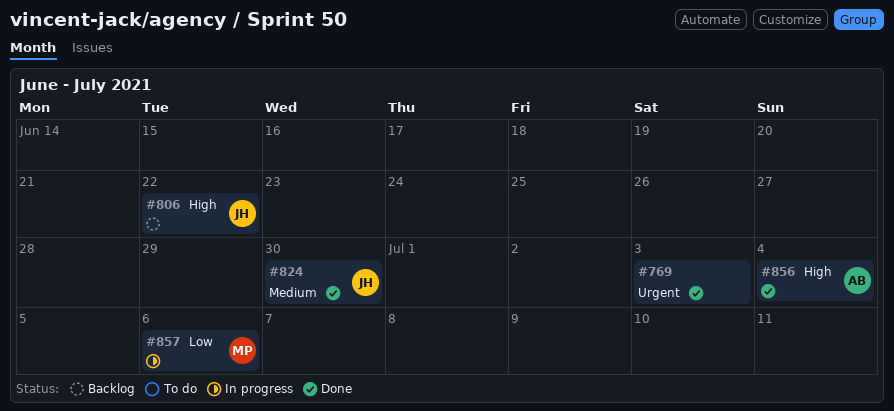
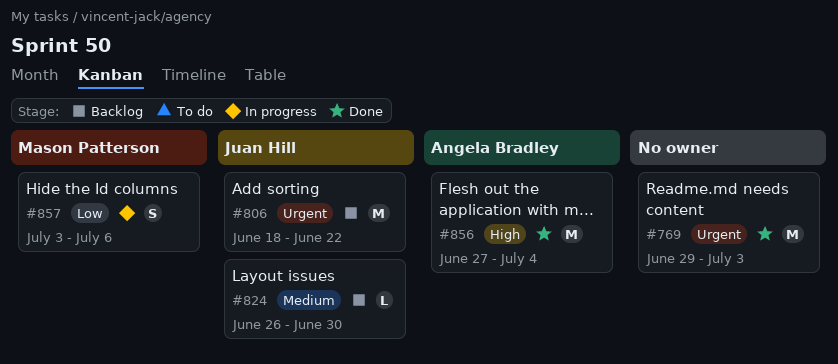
#806, priority: High -> Urgent
#824, status: Done -> Backlog

